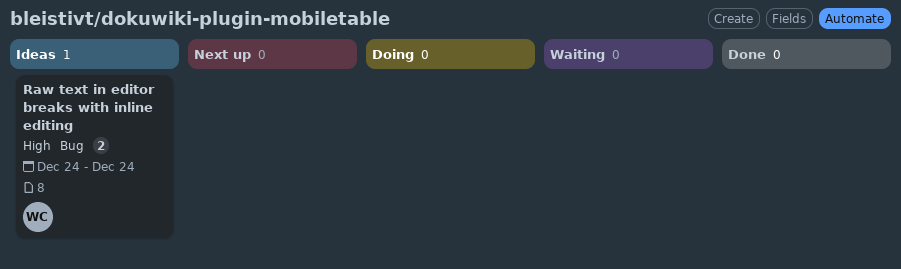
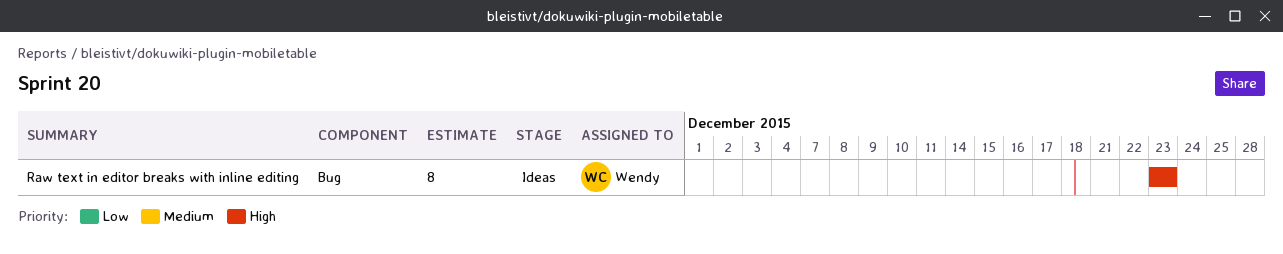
Raw text in editor breaks with inline editing, estimate: 2 -> 8
Raw text in editor breaks with inline editing, start: Dec 24 -> Dec 23
Raw text in editor breaks with inline editing, due: Dec 24 -> Dec 23

